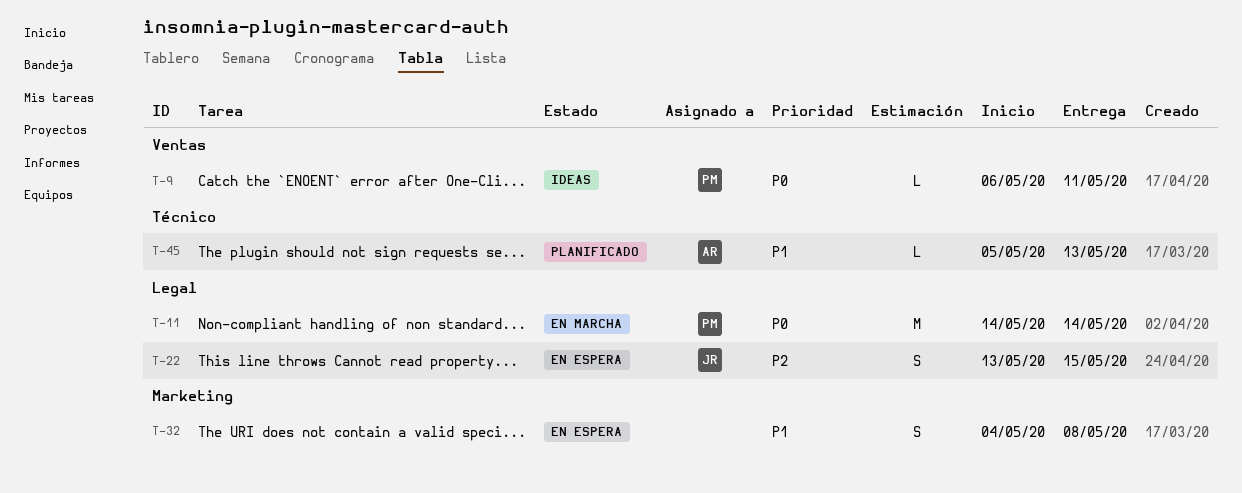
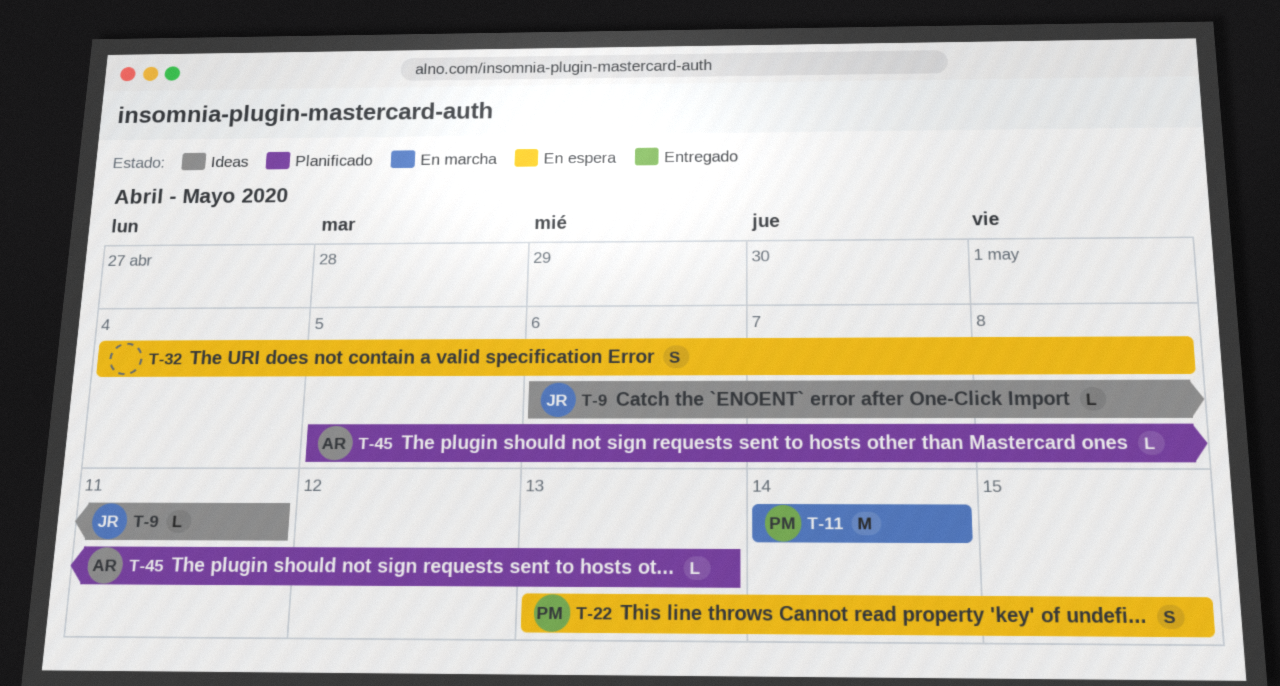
T-9, owner: PM -> JR
T-22, owner: JR -> PM

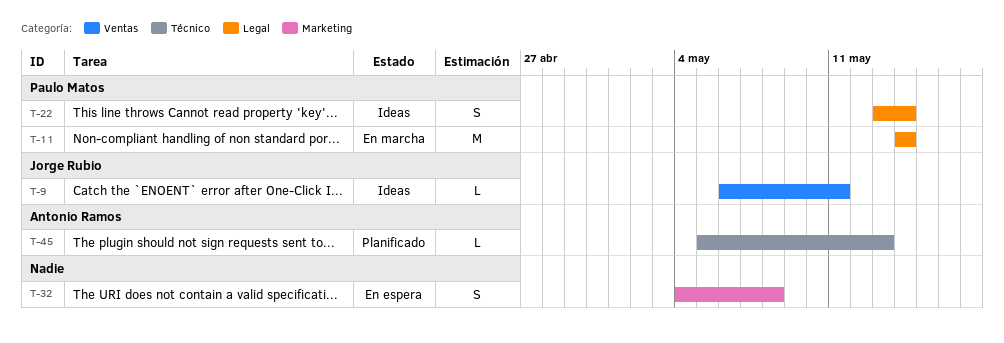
T-22, status: En espera -> Ideas
T-22, due: May 15 -> May 14

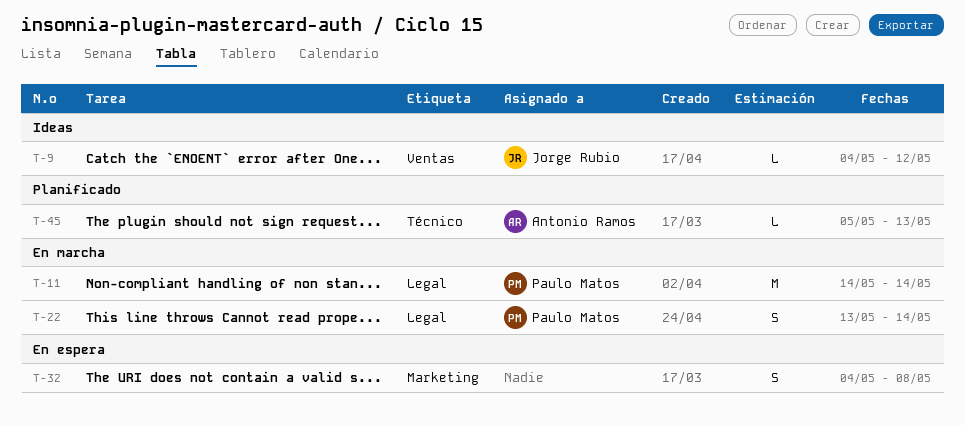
T-9, start: May 6 -> May 4
T-9, due: May 11 -> May 12
T-22, status: Ideas -> En marcha

